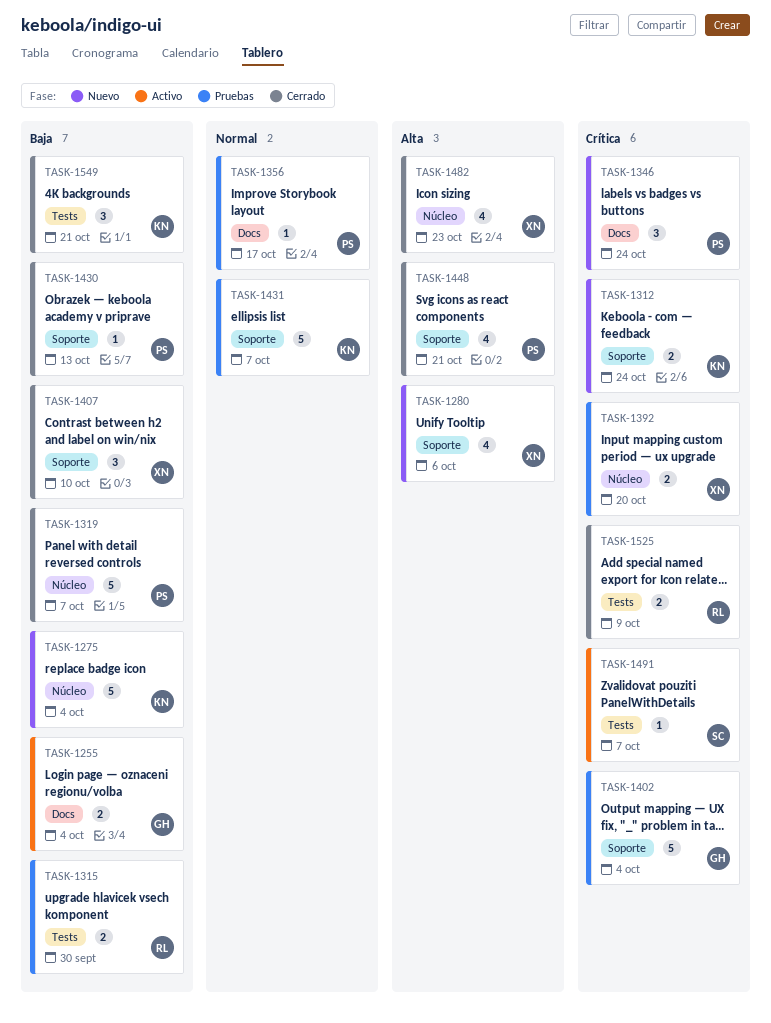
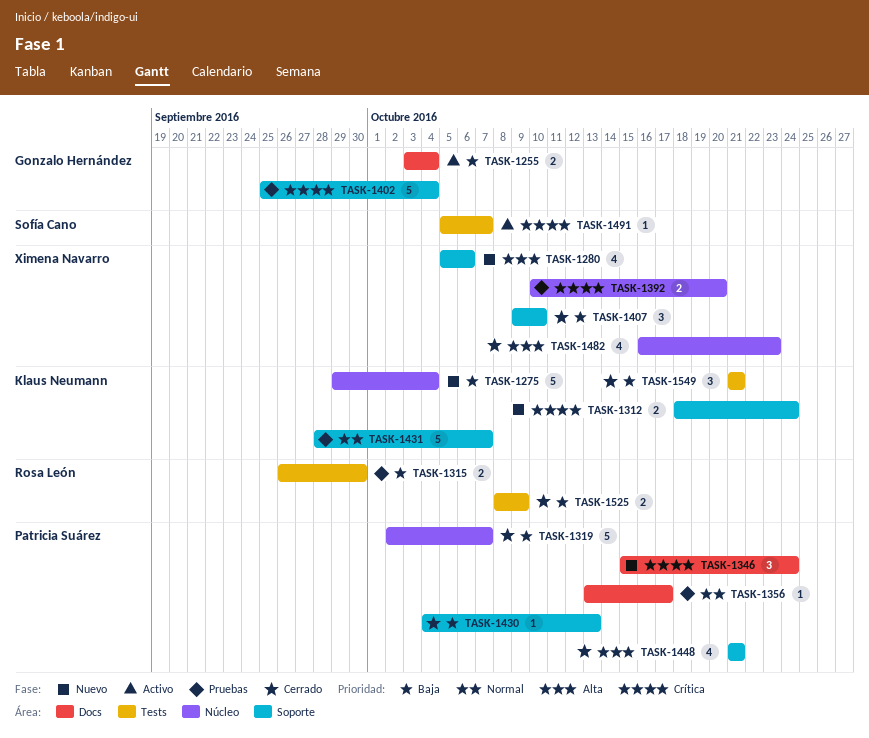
TASK-1525, priority: Crítica -> Baja

